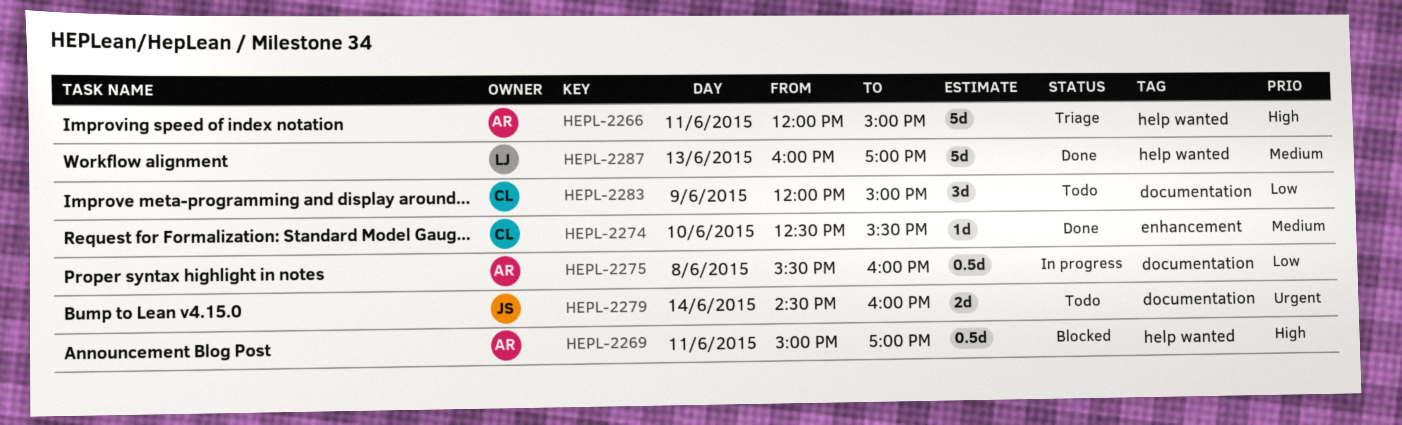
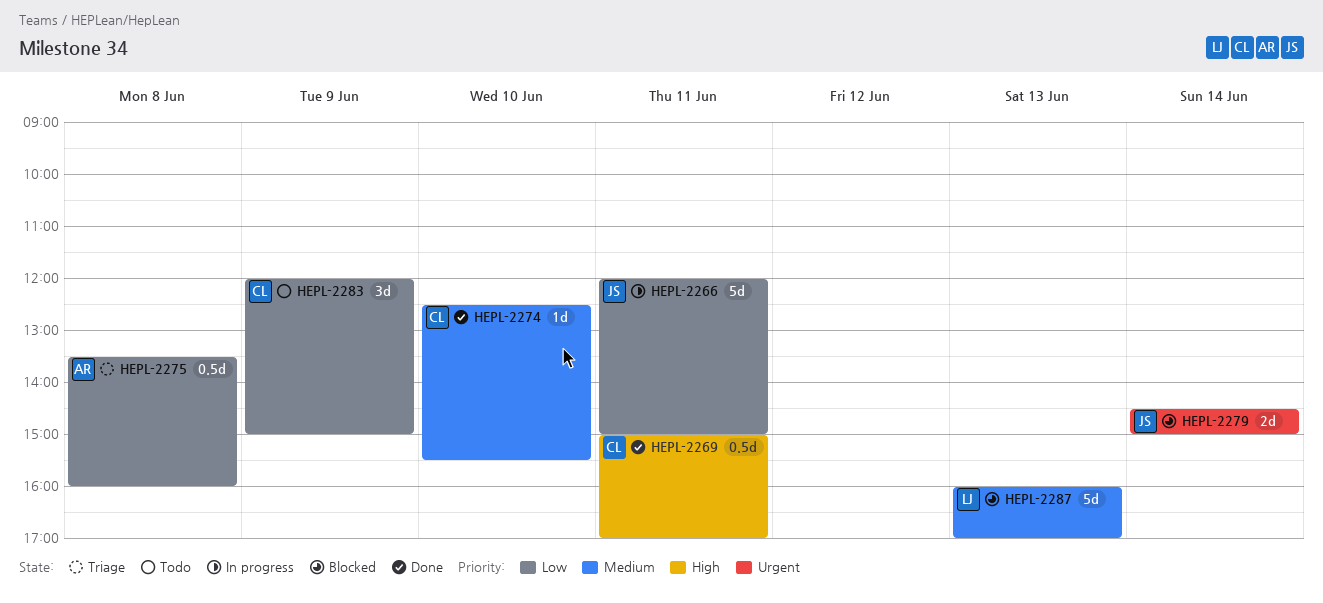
HEPL-2266, status: Triage -> In progress
HEPL-2266, owner: AR -> JS
HEPL-2266, priority: High -> Low
HEPL-2269, status: Blocked -> Done
HEPL-2269, owner: AR -> CL
HEPL-2275, status: In progress -> Triage
HEPL-2275, begins: 15:30 -> 13:30
HEPL-2279, status: Todo -> Blocked
HEPL-2279, ends: 16:00 -> 15:00
HEPL-2287, status: Done -> Blocked

